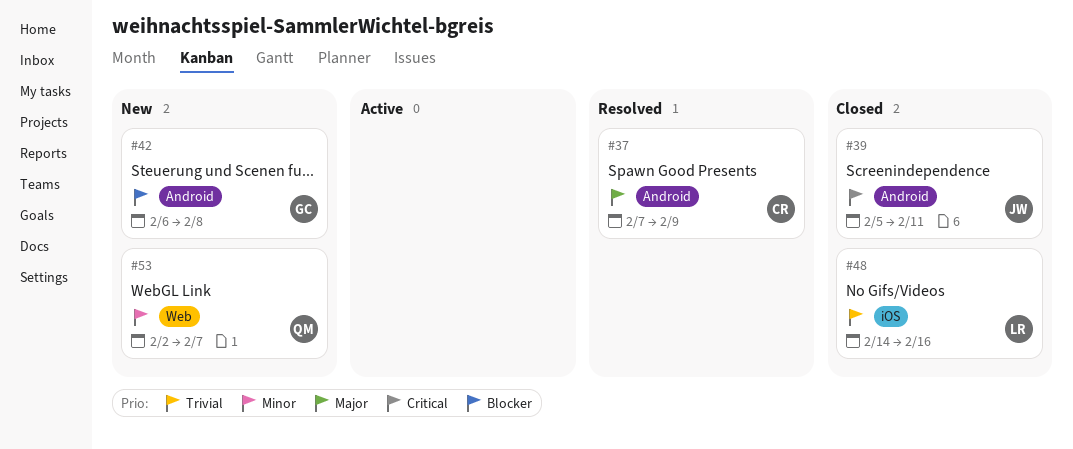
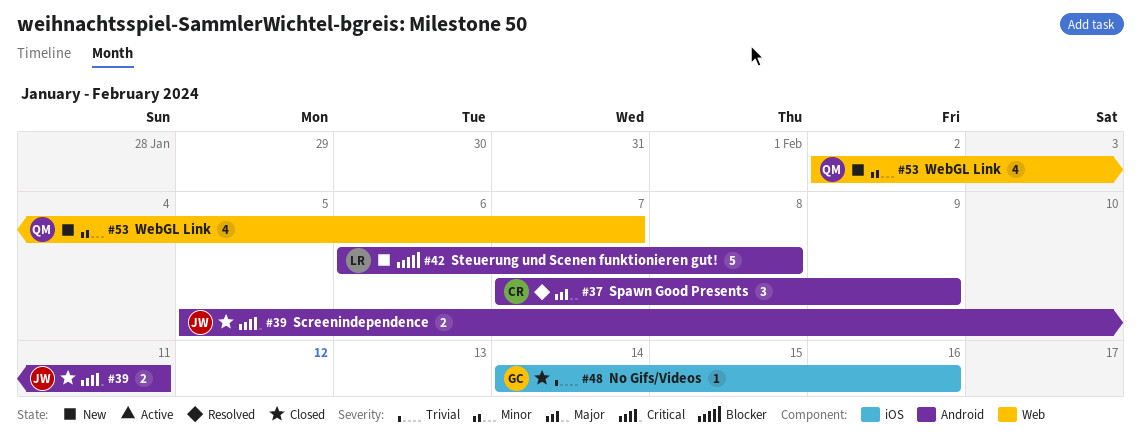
#42, owner: GC -> LR
#48, owner: LR -> GC

